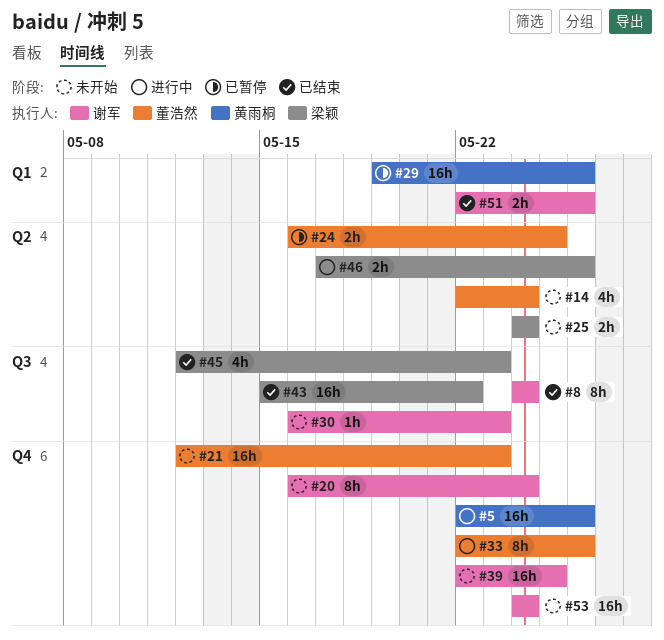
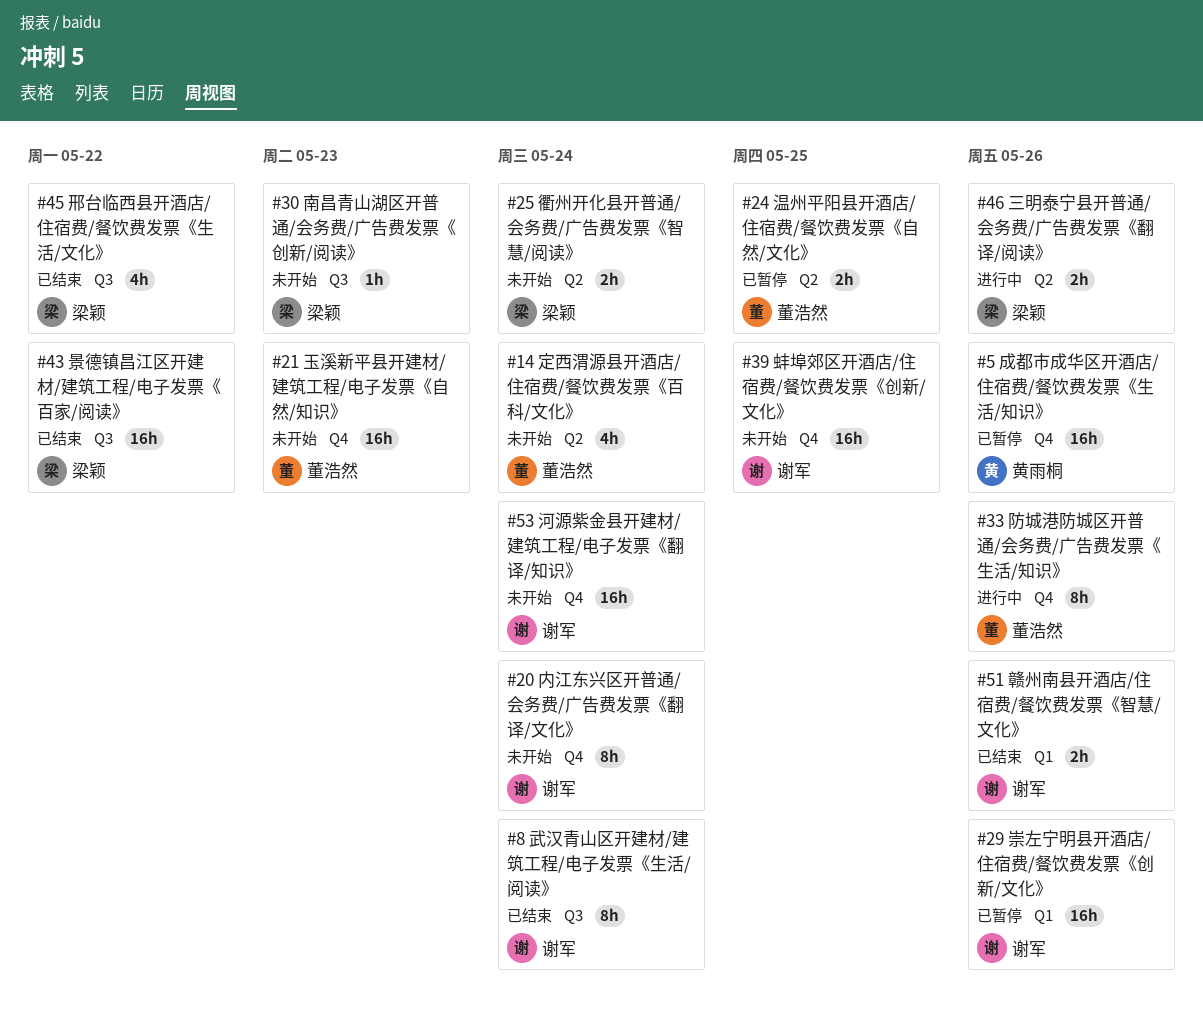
#5, status: 进行中 -> 已暂停
#29, owner: 黄雨桐 -> 谢军
#30, owner: 谢军 -> 梁颖
#45, due: May 23 -> May 22

